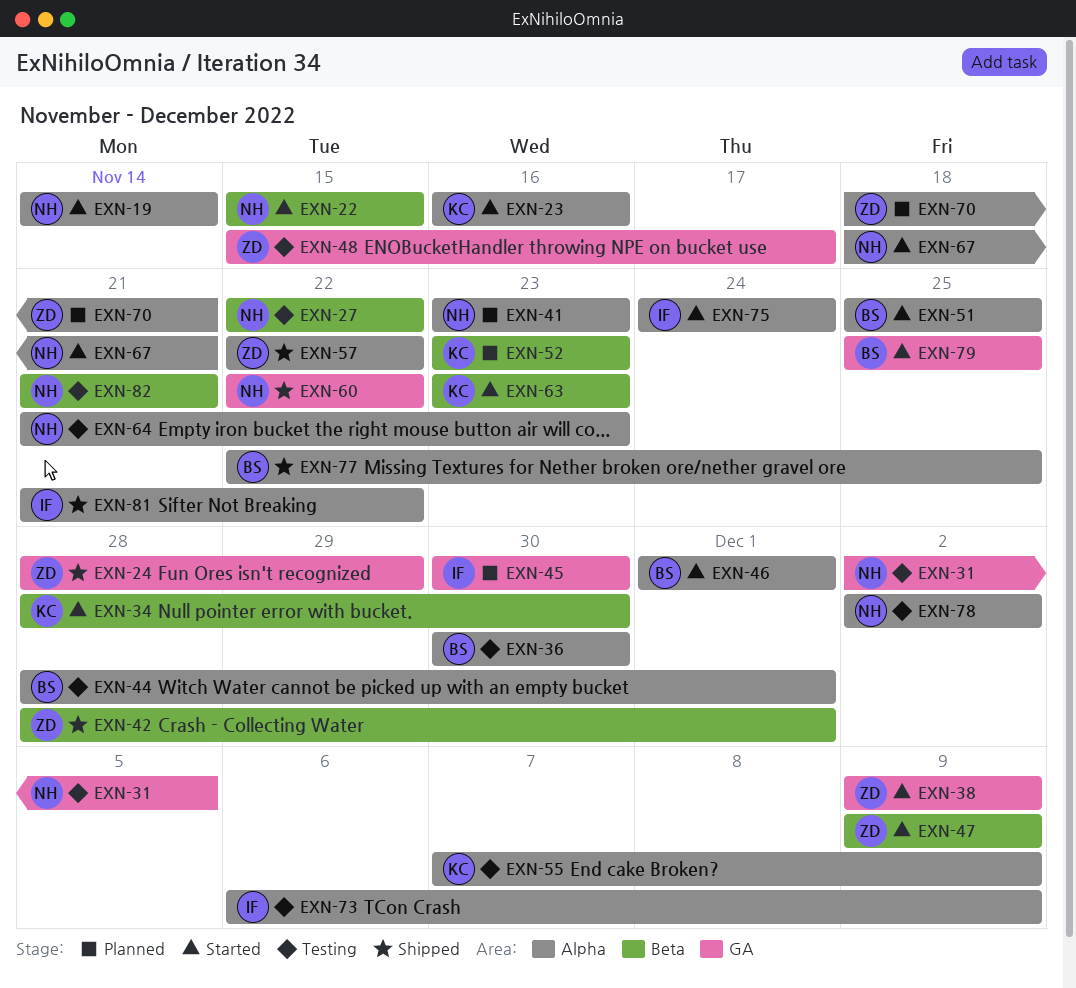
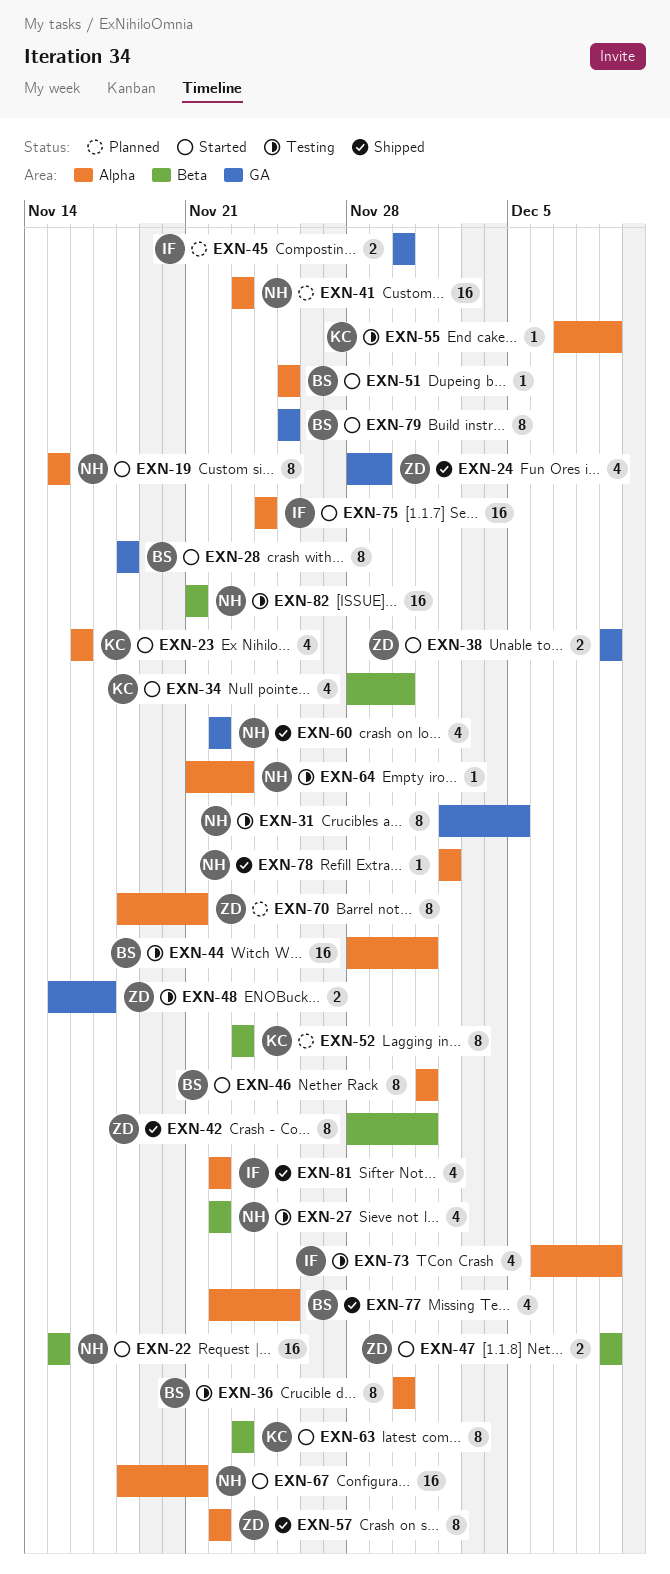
EXN-19, start: Nov 14 -> Nov 15
EXN-19, due: Nov 14 -> Nov 15
EXN-28: none -> present
EXN-78, status: Testing -> Shipped
EXN-81, start: Nov 21 -> Nov 22

